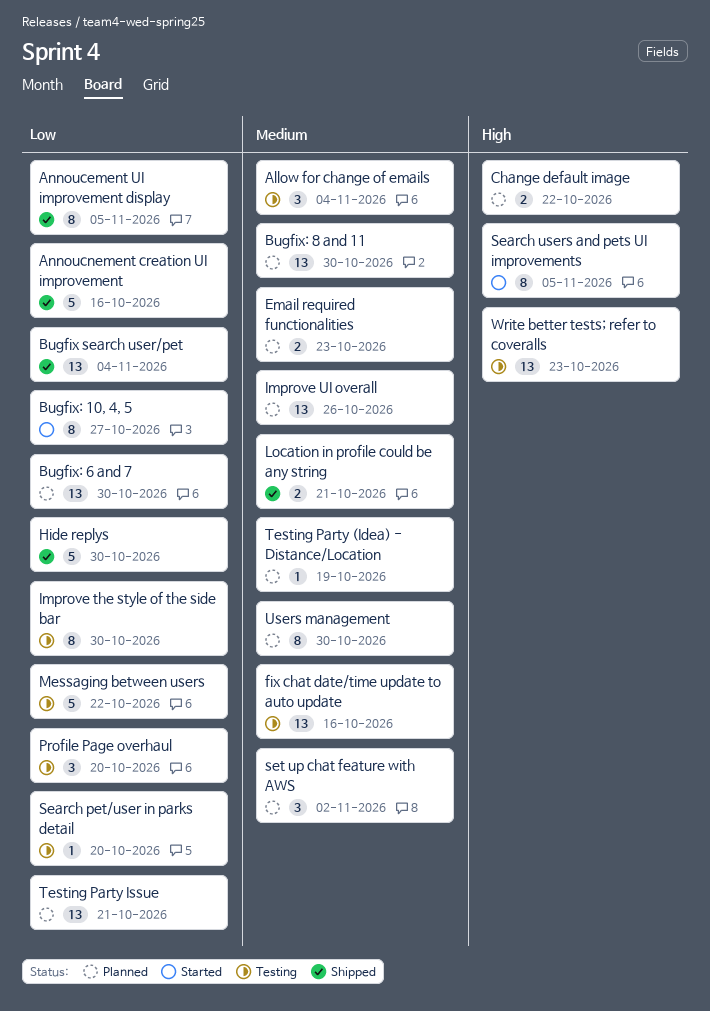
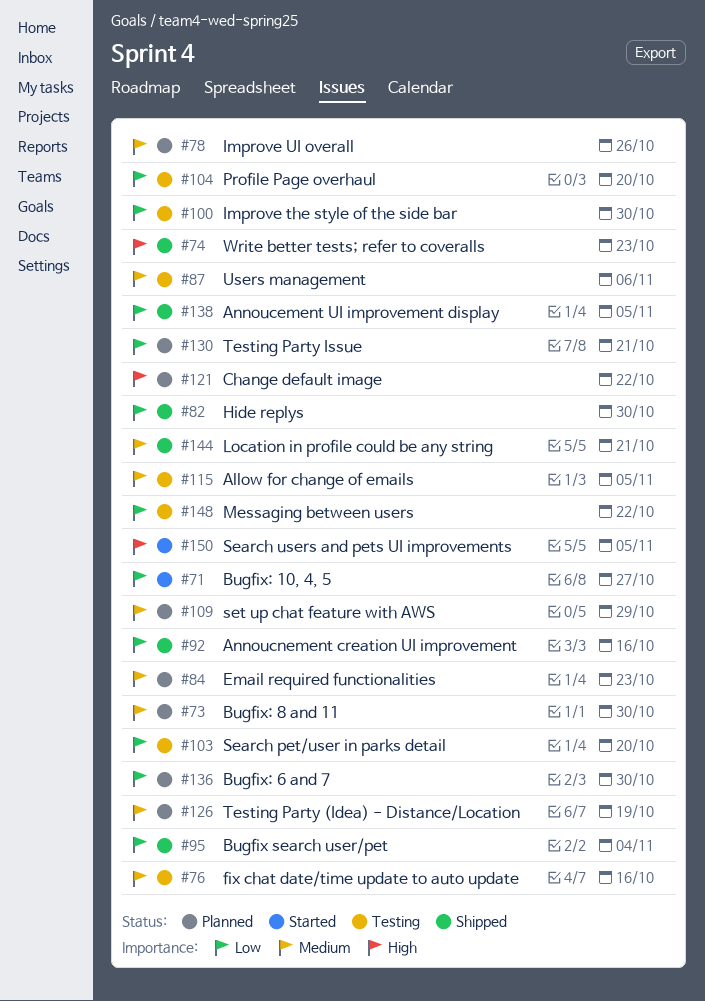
Allow for change of emails, due: Nov 4 -> Nov 5
set up chat feature with AWS, due: Nov 2 -> Oct 29
Users management, status: Planned -> Testing
Users management, due: Oct 30 -> Nov 6
Write better tests; refer to coveralls, status: Testing -> Shipped

